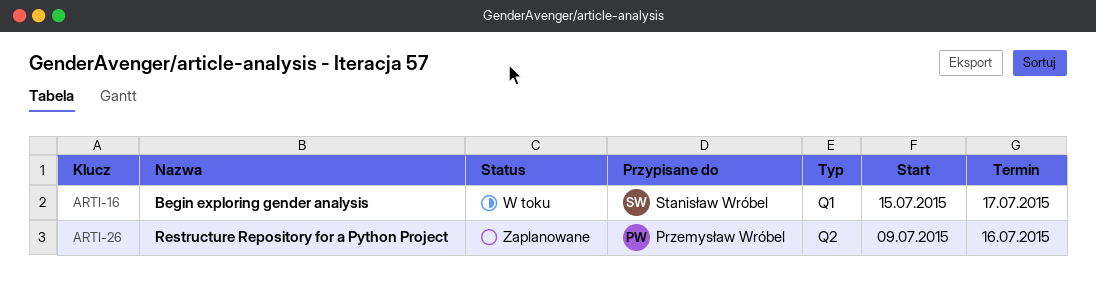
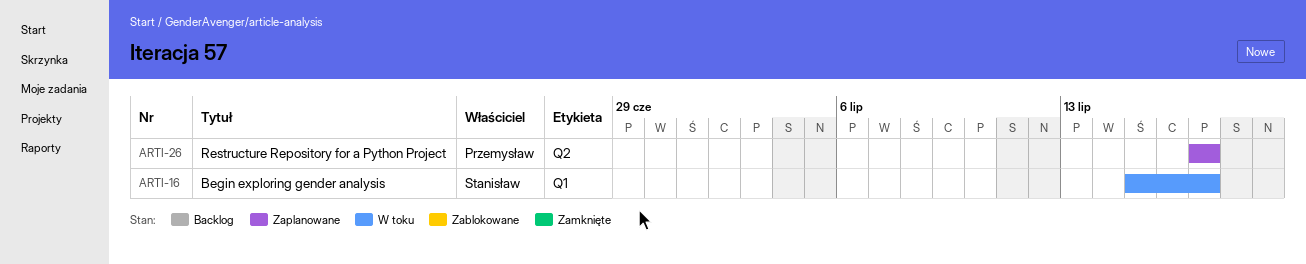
ARTI-26, start: Jul 9 -> Jul 17
ARTI-26, due: Jul 16 -> Jul 17

